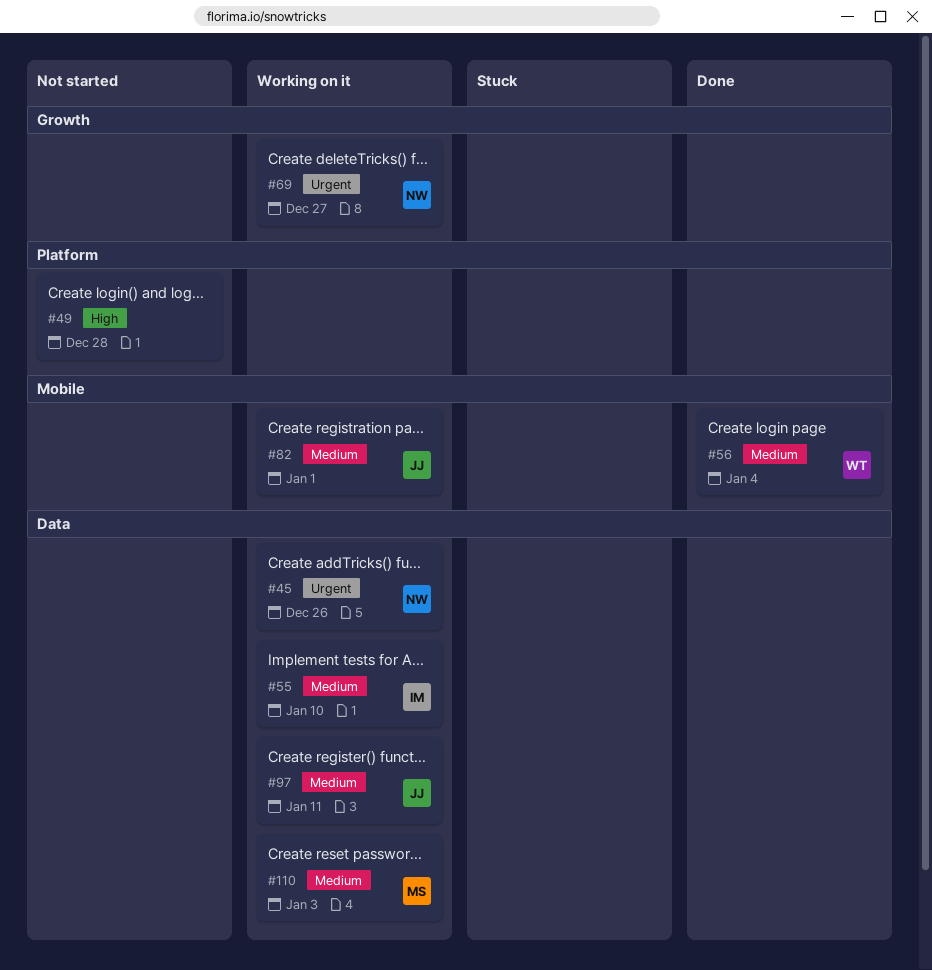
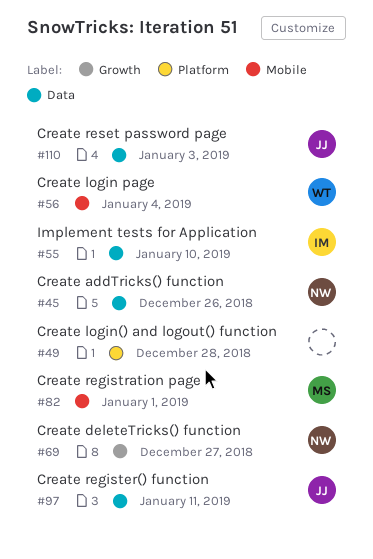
#82, owner: JJ -> MS
#110, owner: MS -> JJ

